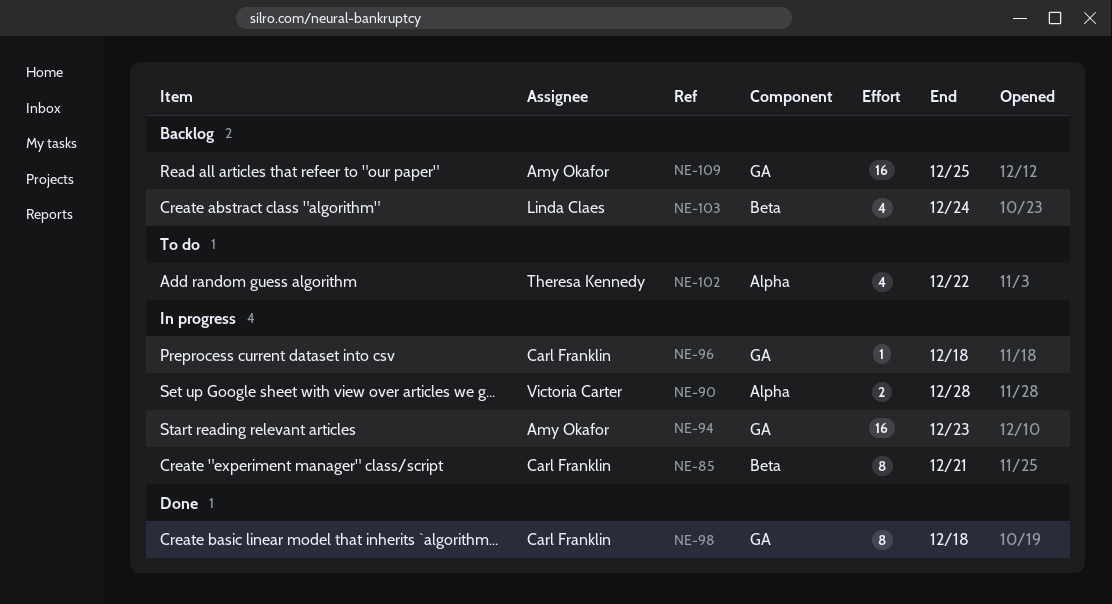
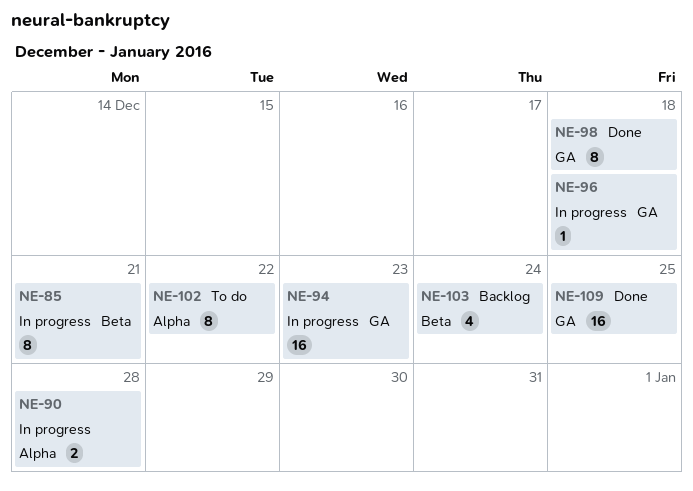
NE-102, estimate: 4 -> 8
NE-109, status: Backlog -> Done

